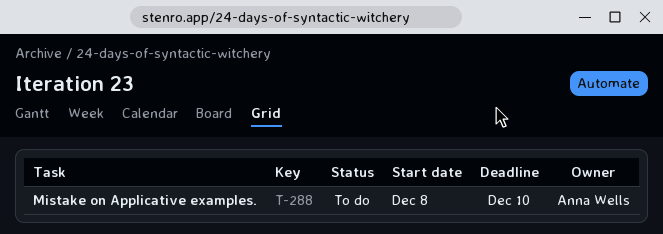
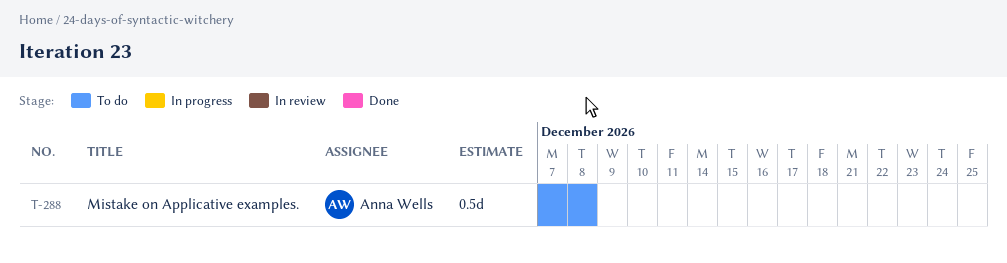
T-288, start: Dec 8 -> Dec 7
T-288, due: Dec 10 -> Dec 8

